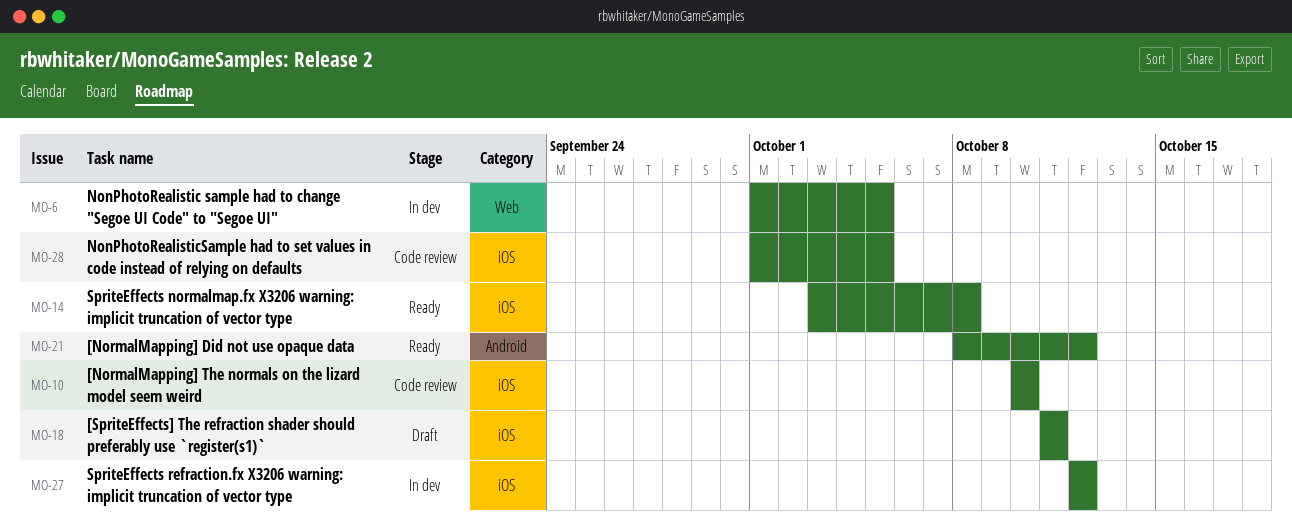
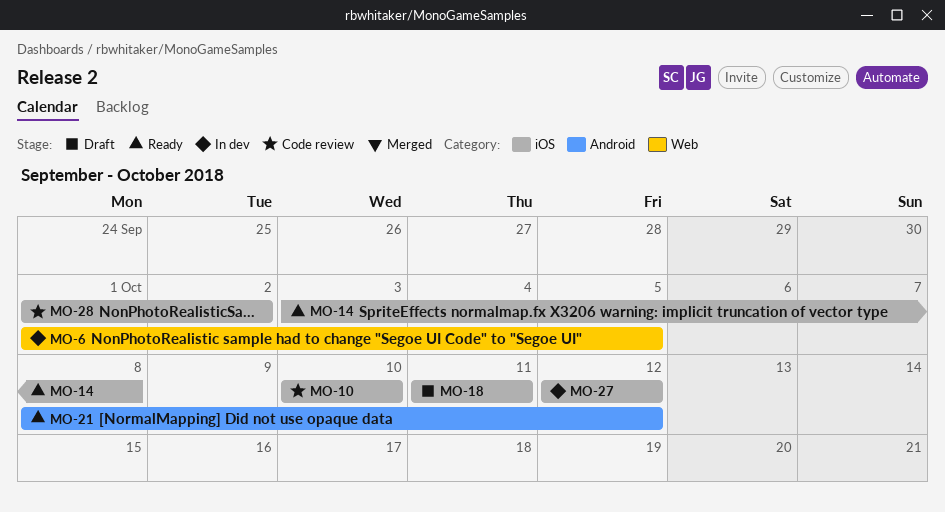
MO-28, due: Oct 5 -> Oct 2

